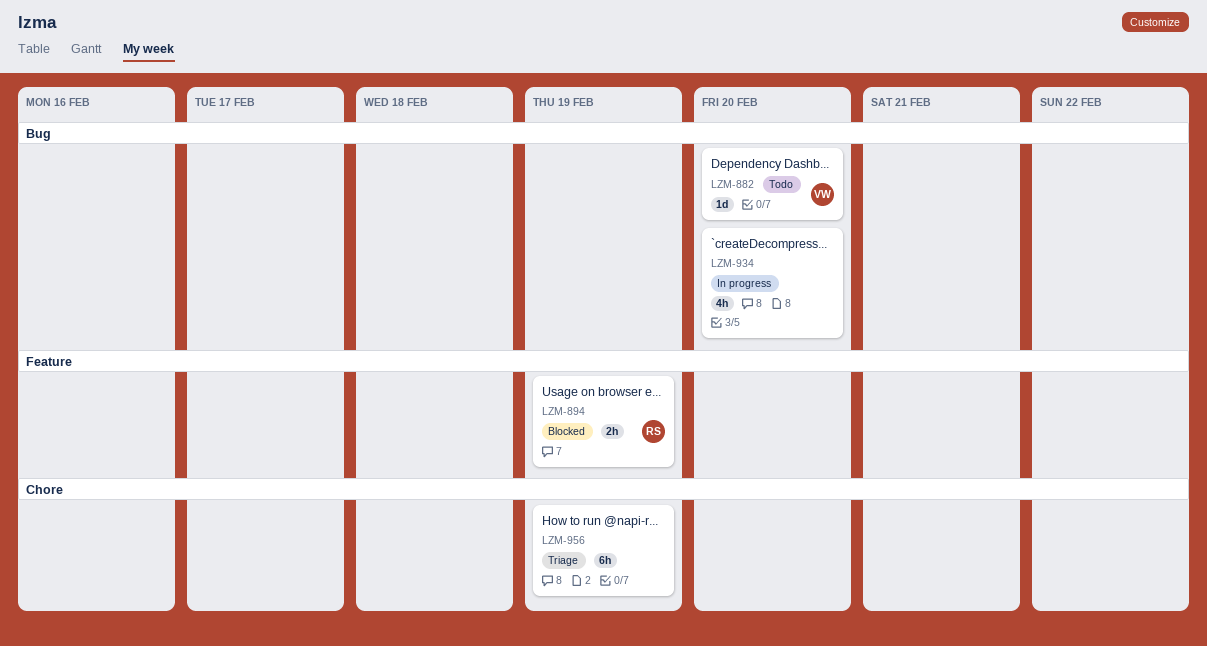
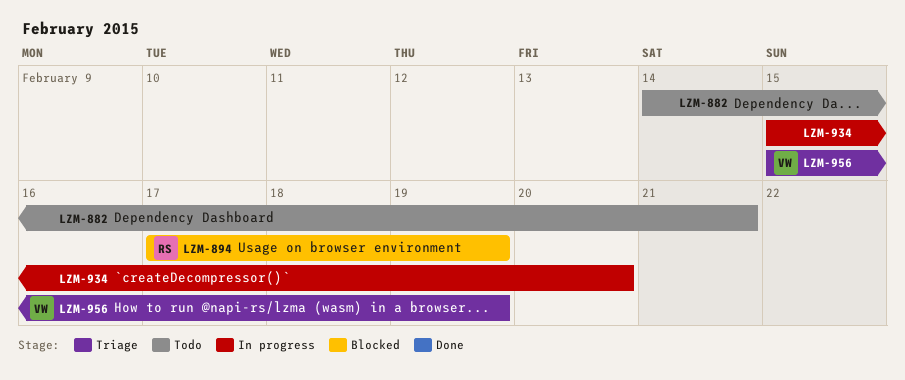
LZM-882, owner: VW -> none
LZM-882, due: Feb 20 -> Feb 21
LZM-956, owner: none -> VW

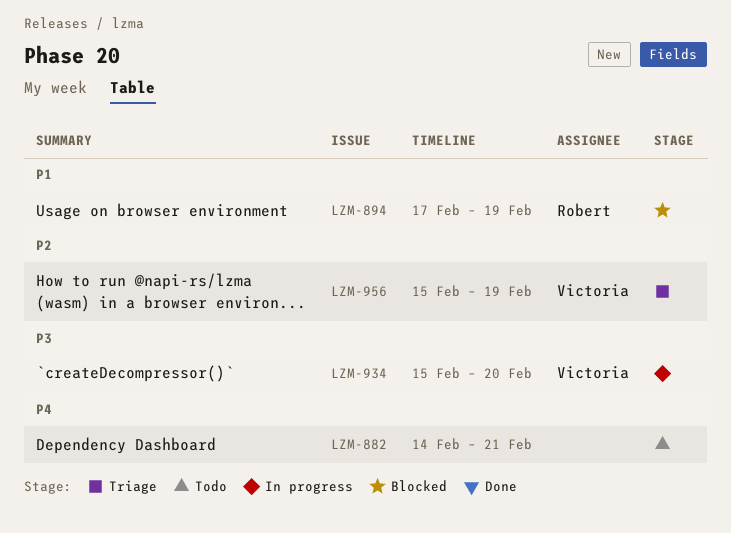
LZM-934, owner: none -> Victoria

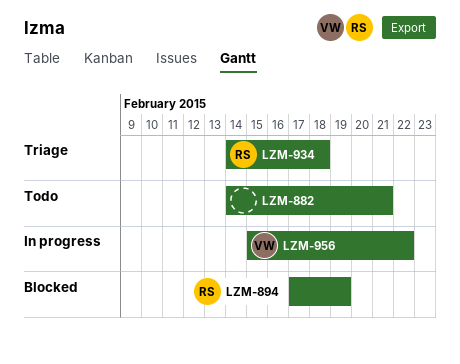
LZM-934, status: In progress -> Triage
LZM-934, owner: Victoria -> Robert
LZM-934, start: Feb 15 -> Feb 14
LZM-934, due: Feb 20 -> Feb 18
LZM-956, status: Triage -> In progress
LZM-956, due: Feb 19 -> Feb 22

